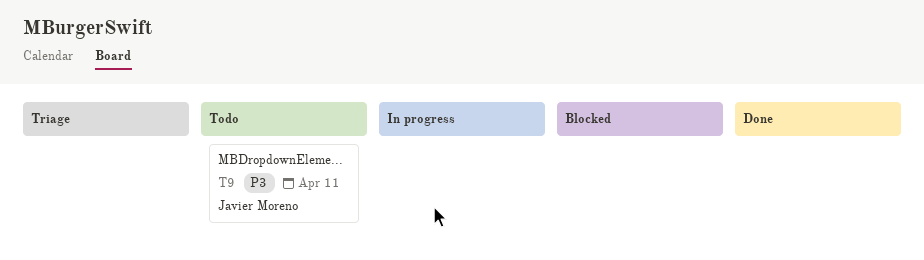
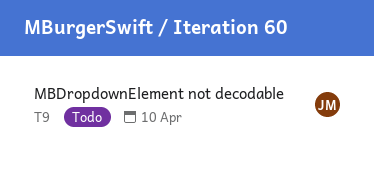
T9, due: Apr 11 -> Apr 10

